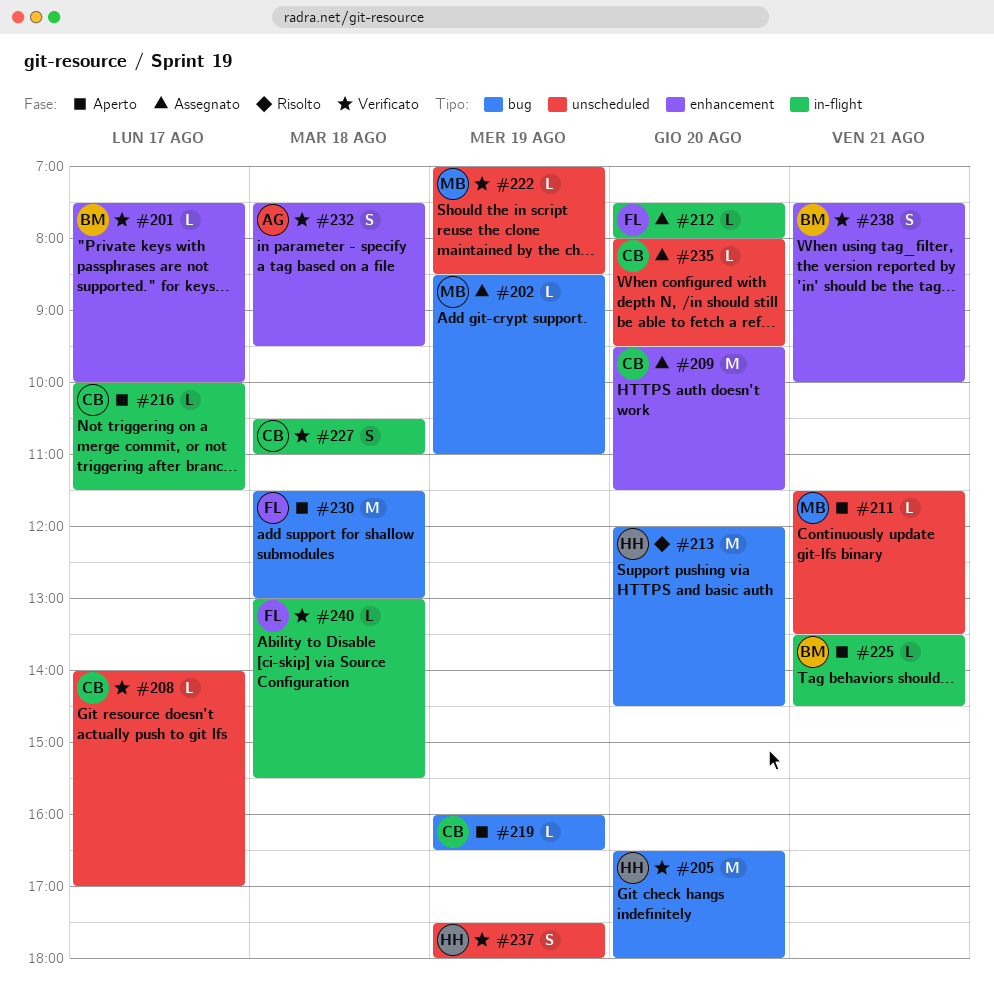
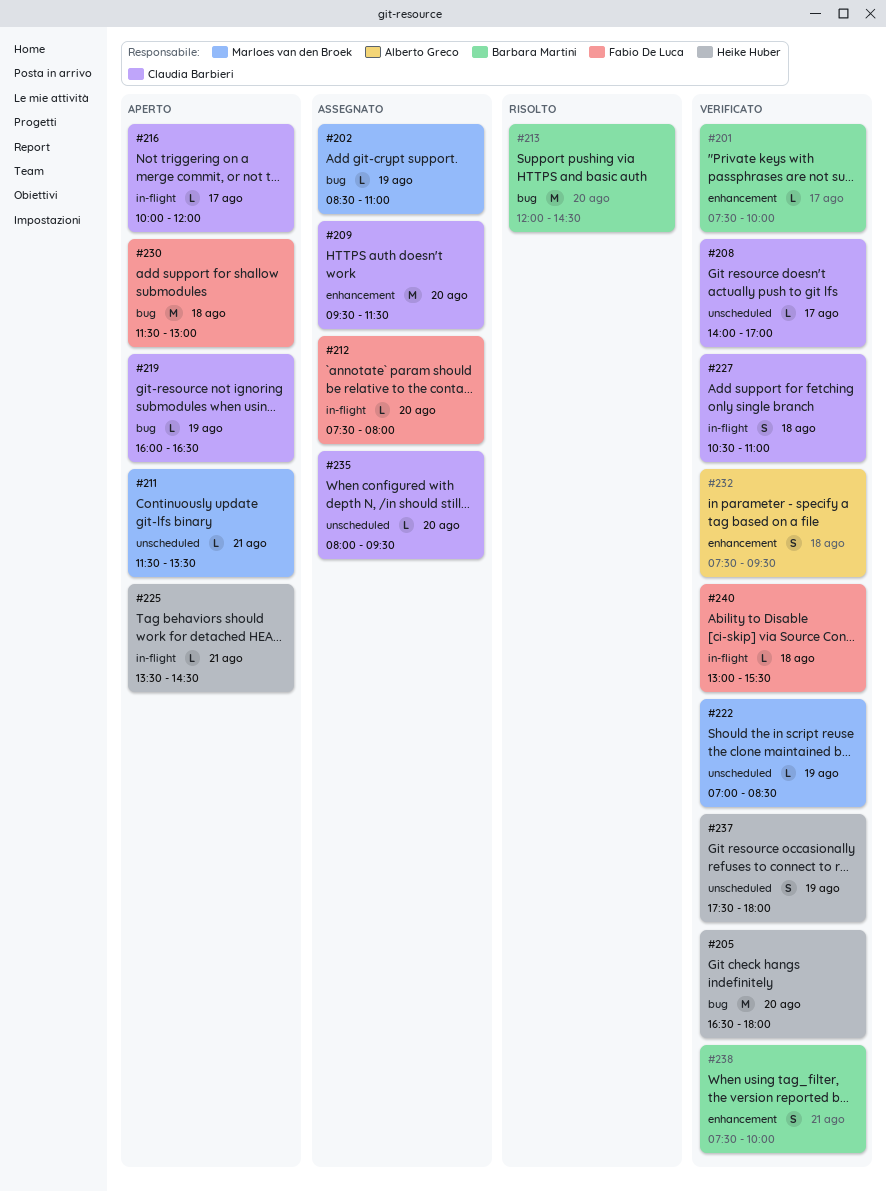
#213, owner: Heike Huber -> Barbara Martini
#216, ends: 11:30 -> 12:00
#225, owner: Barbara Martini -> Heike Huber

